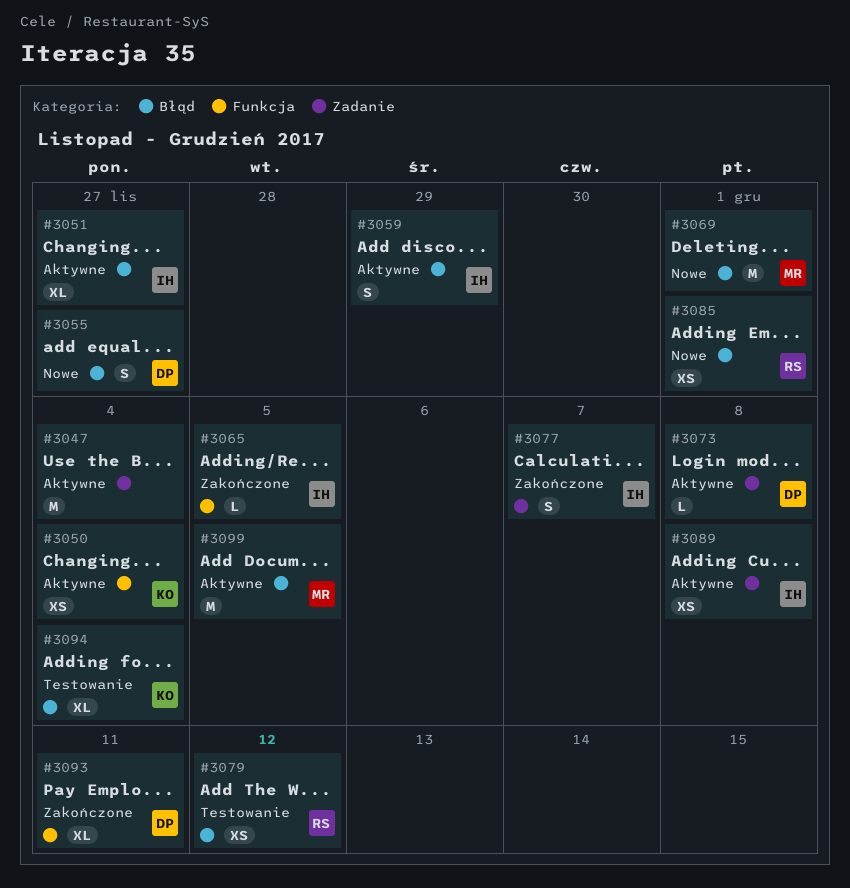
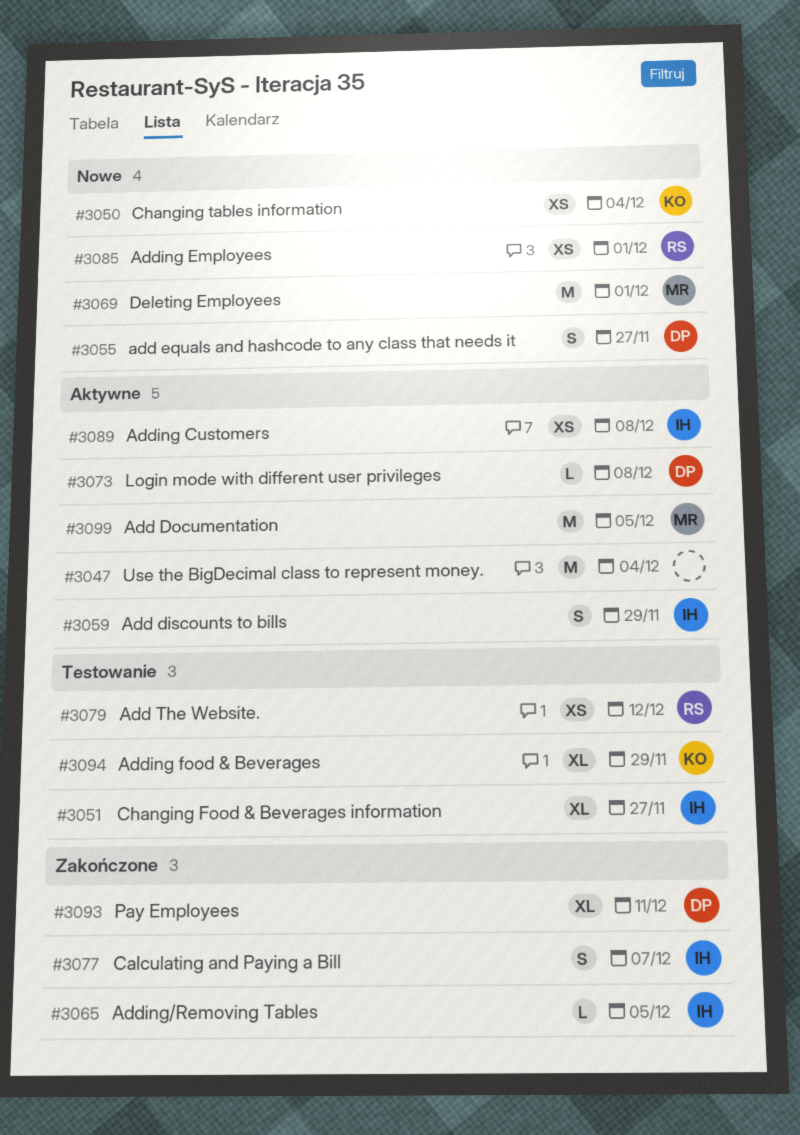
#3050, status: Aktywne -> Nowe
#3051, status: Aktywne -> Testowanie
#3094, due: Dec 4 -> Nov 29

